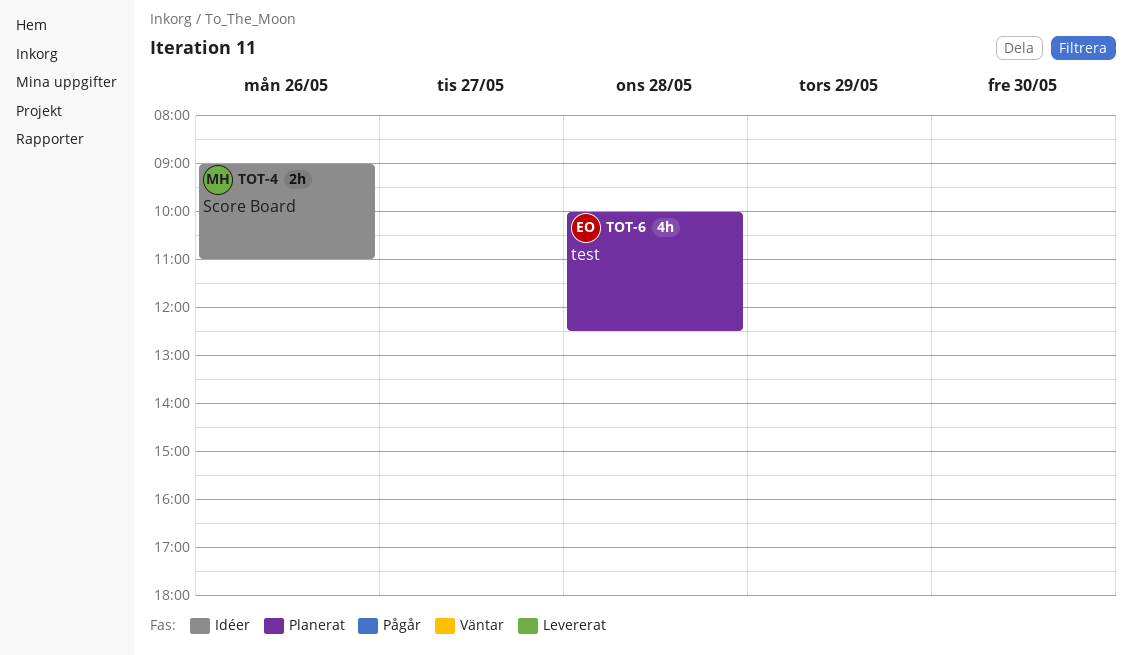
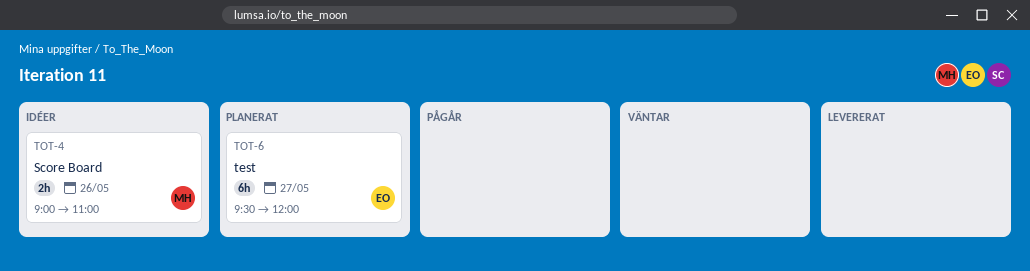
TOT-6, estimate: 4h -> 6h
TOT-6, day: May 28 -> May 27
TOT-6, begins: 10:00 -> 09:30
TOT-6, ends: 12:30 -> 12:00

